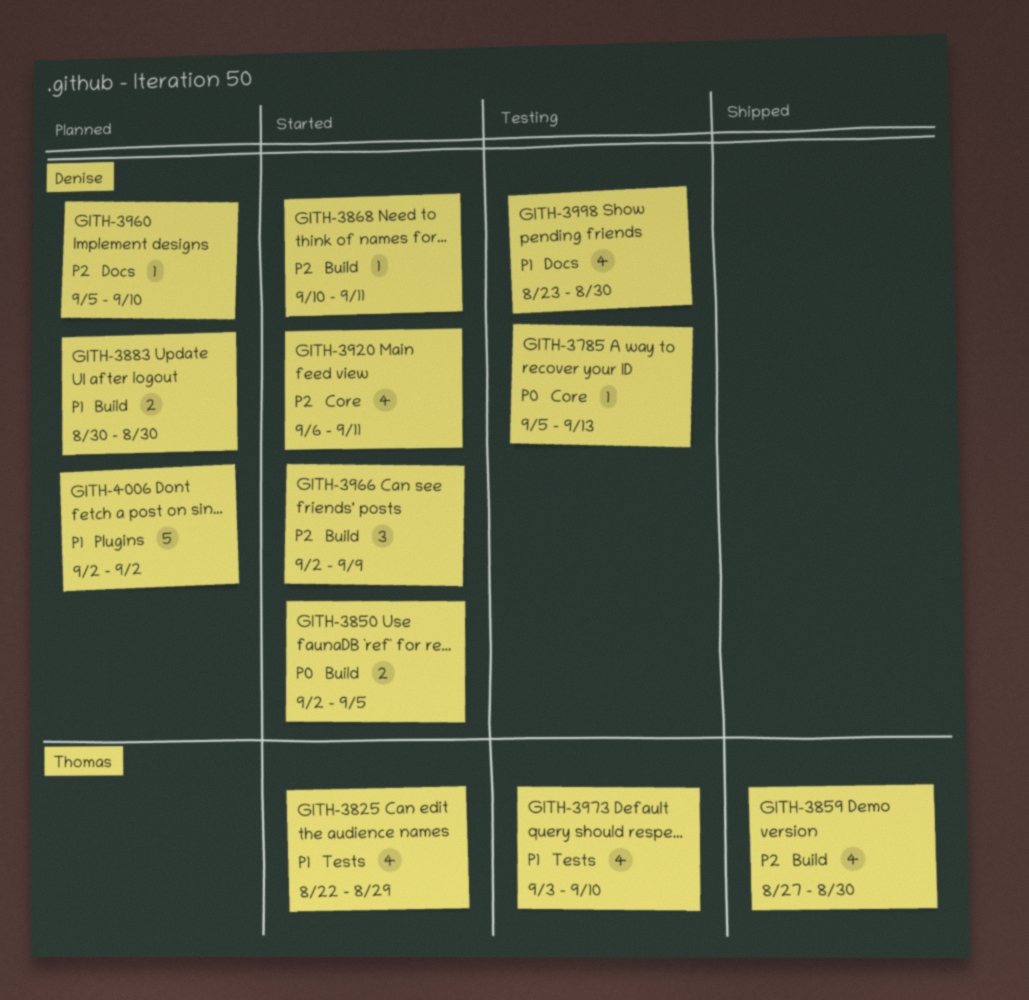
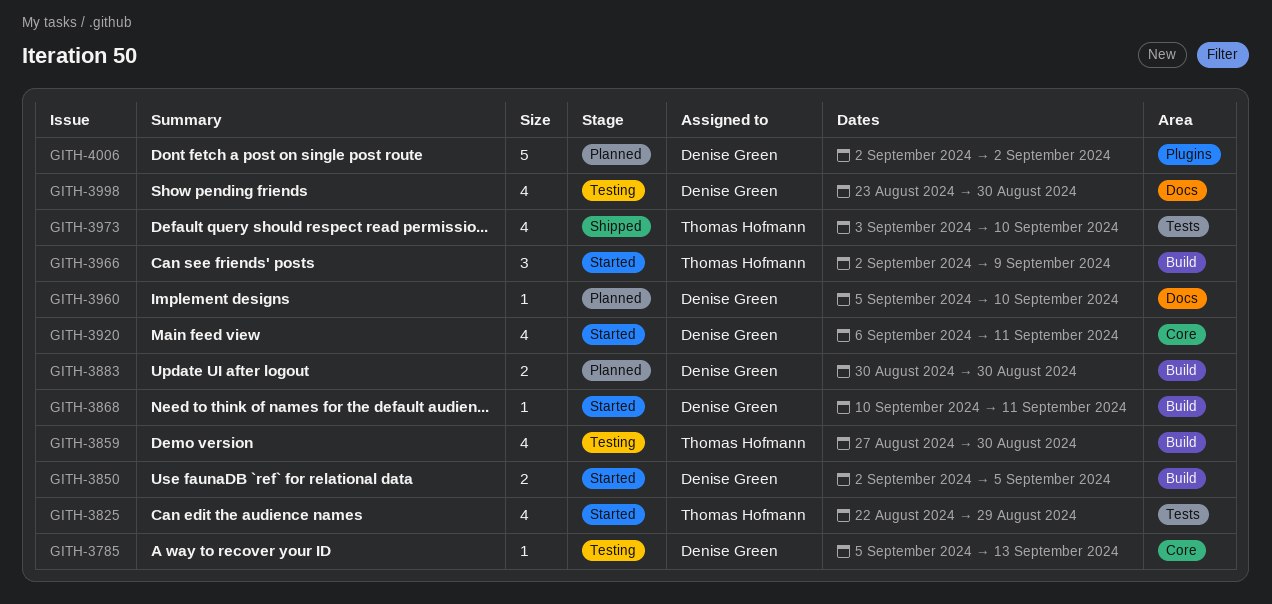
GITH-3859, status: Shipped -> Testing
GITH-3966, owner: Denise Green -> Thomas Hofmann
GITH-3973, status: Testing -> Shipped

